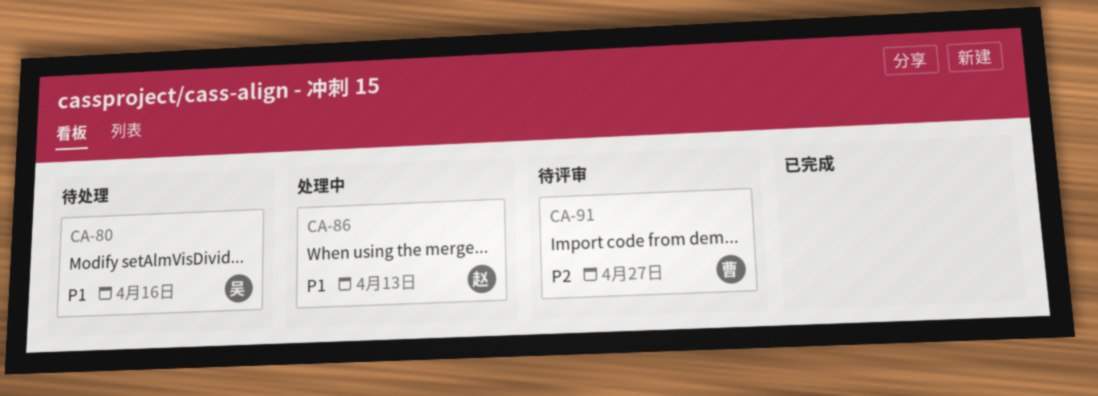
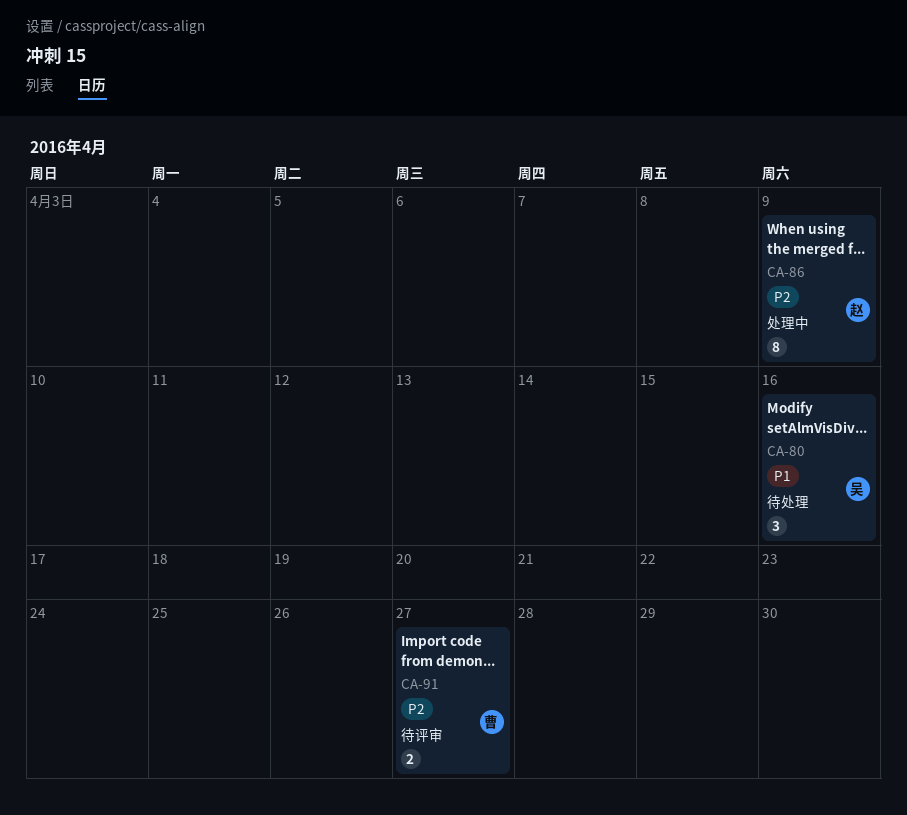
CA-86, priority: P1 -> P2
CA-86, due: Apr 13 -> Apr 9

